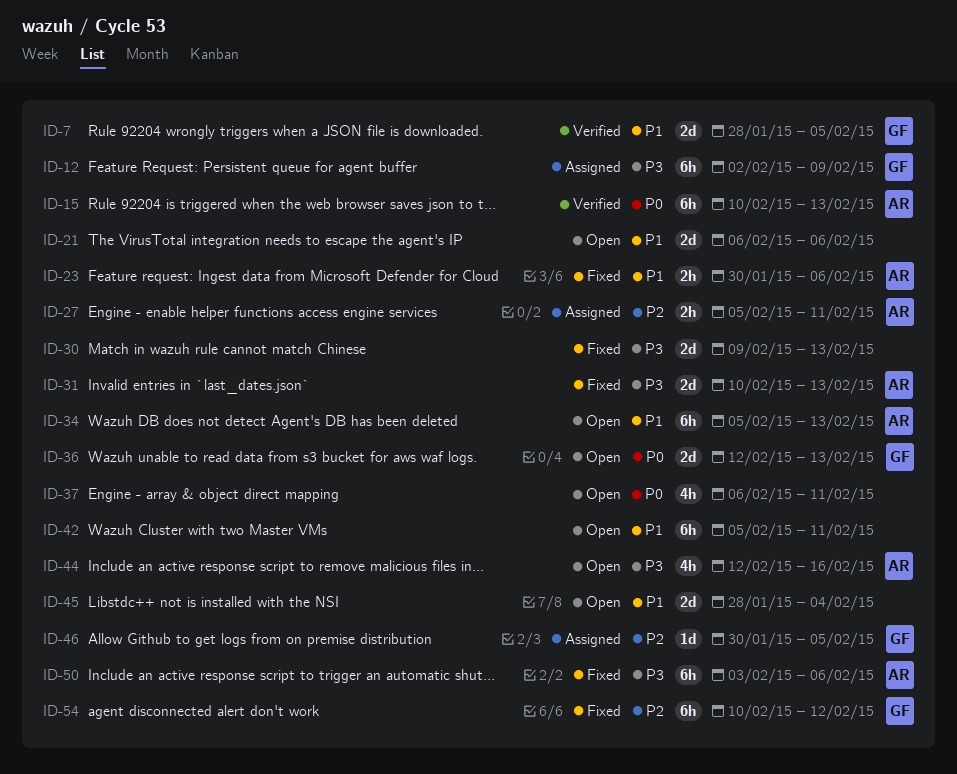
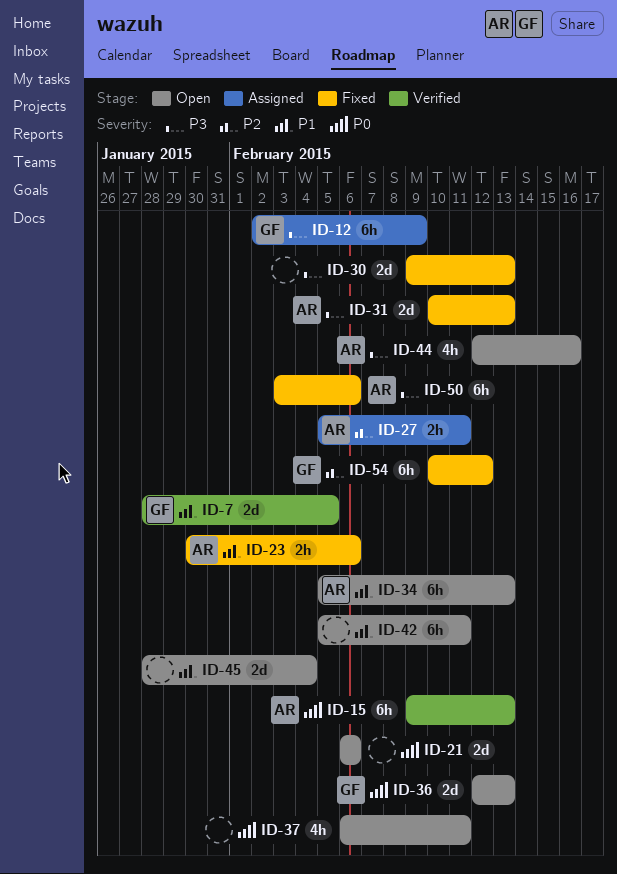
ID-15, start: Feb 10 -> Feb 9
ID-21, priority: P1 -> P0
ID-46: present -> none

